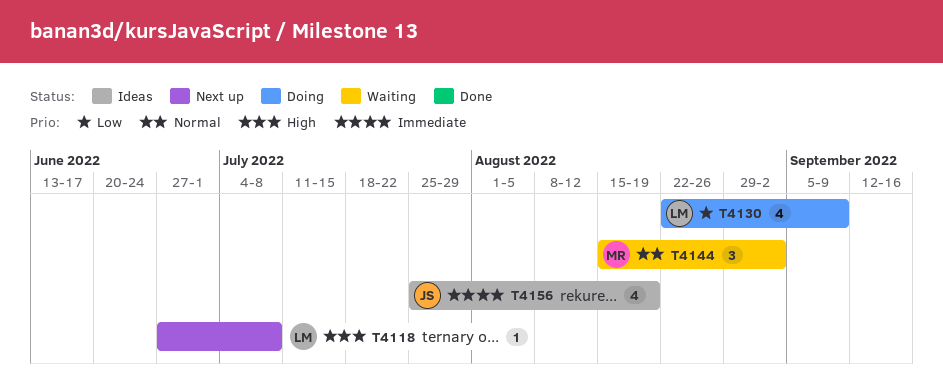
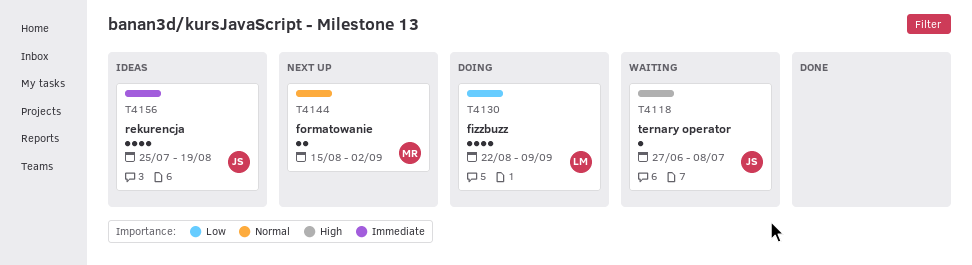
T4118, status: Next up -> Waiting
T4118, owner: LM -> JS
T4144, status: Waiting -> Next up
T4144, estimate: 3 -> 2

